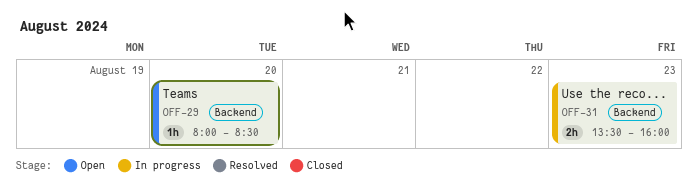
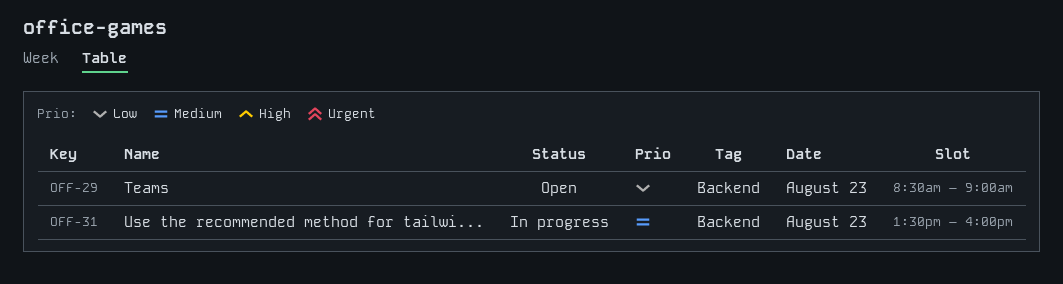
OFF-29, day: Aug 20 -> Aug 23
OFF-29, begins: 08:00 -> 08:30
OFF-29, ends: 08:30 -> 09:00

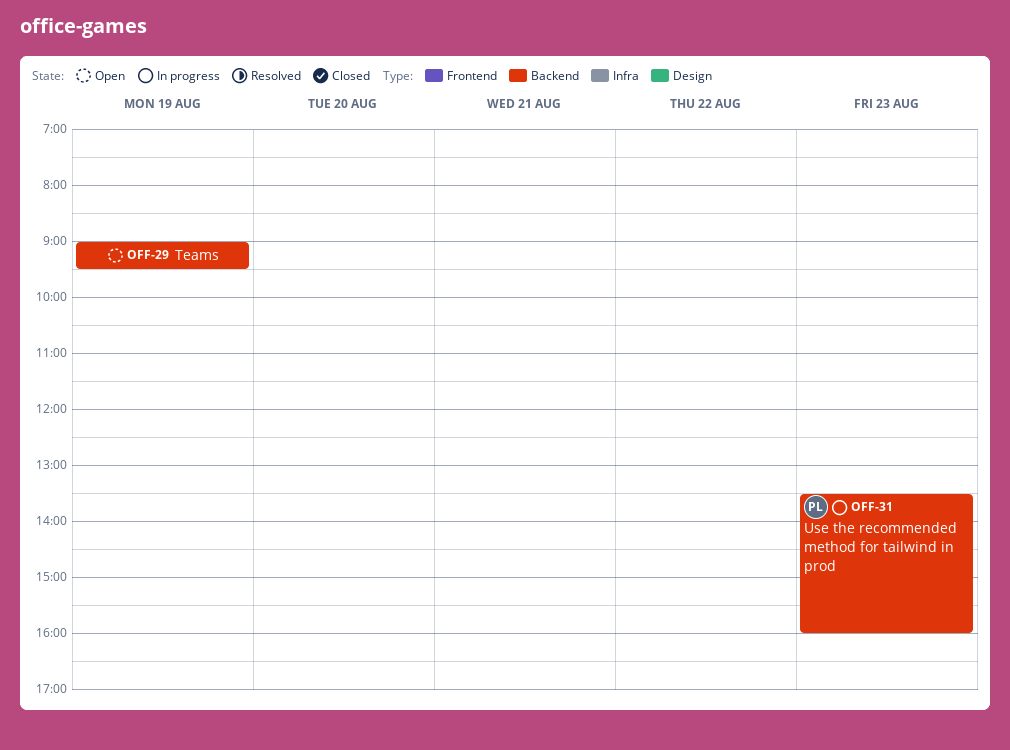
OFF-29, day: Aug 23 -> Aug 19
OFF-29, begins: 08:30 -> 09:00
OFF-29, ends: 09:00 -> 09:30

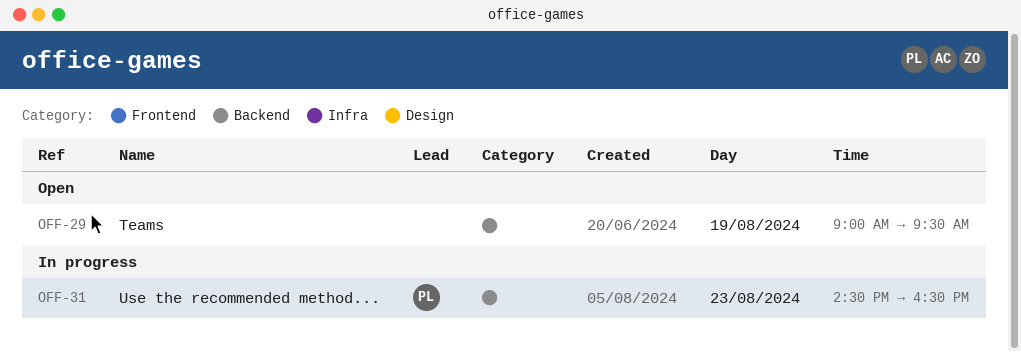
OFF-31, begins: 13:30 -> 14:30
OFF-31, ends: 16:00 -> 16:30

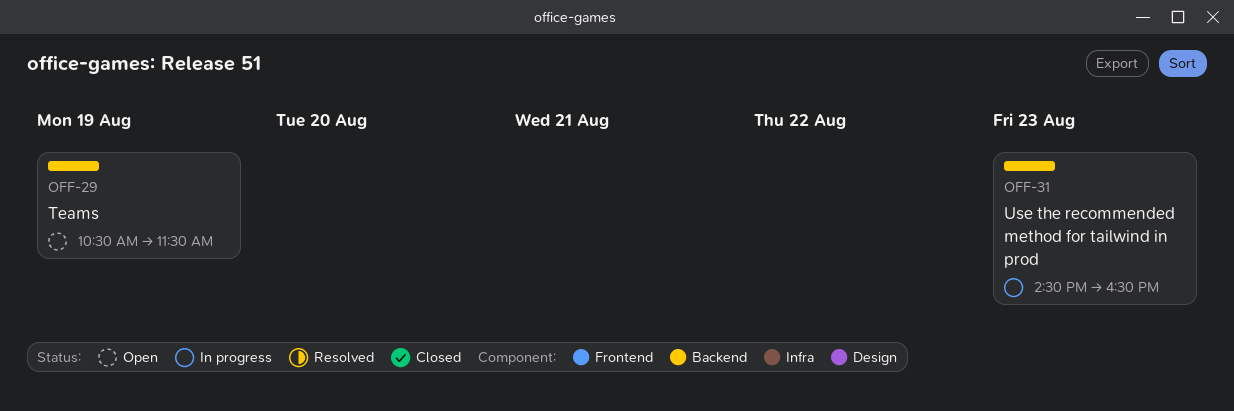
OFF-29, begins: 09:00 -> 10:30
OFF-29, ends: 09:30 -> 11:30

